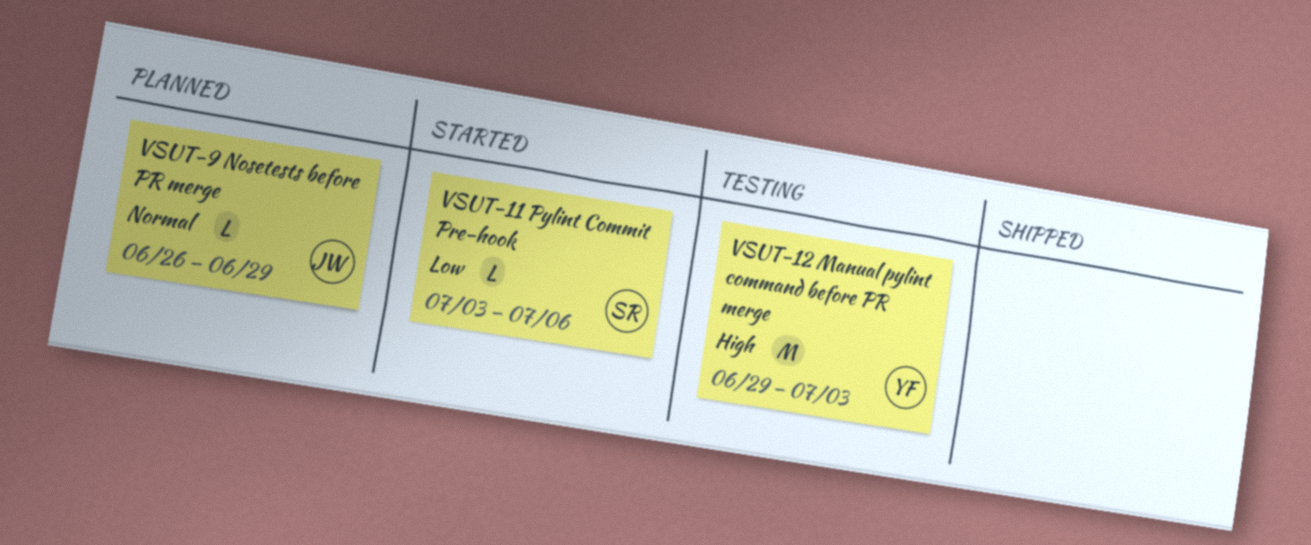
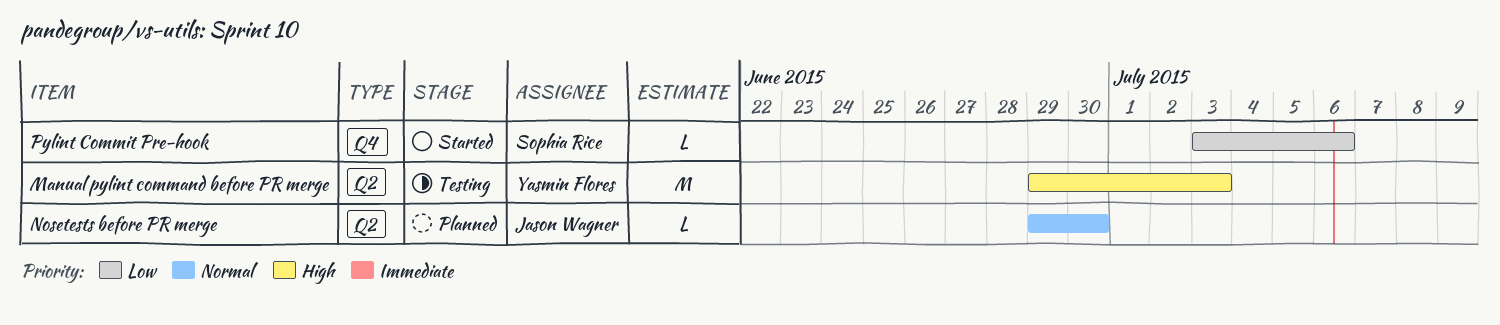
Nosetests before PR merge, start: Jun 26 -> Jun 29
Nosetests before PR merge, due: Jun 29 -> Jun 30

